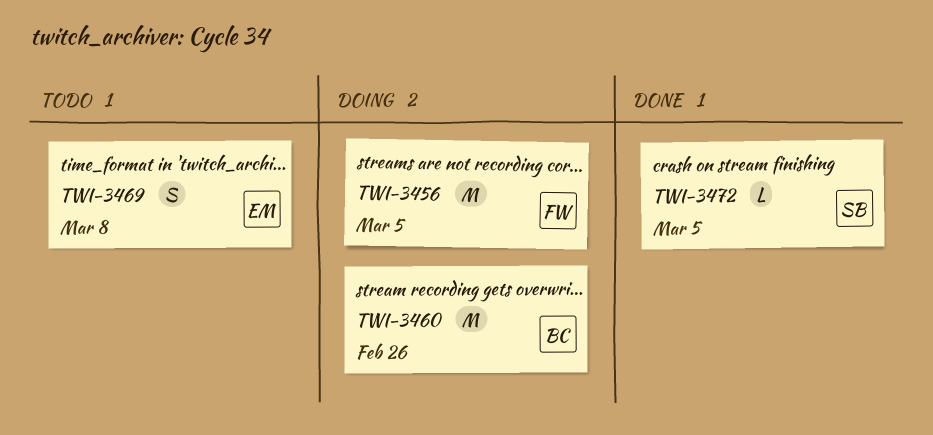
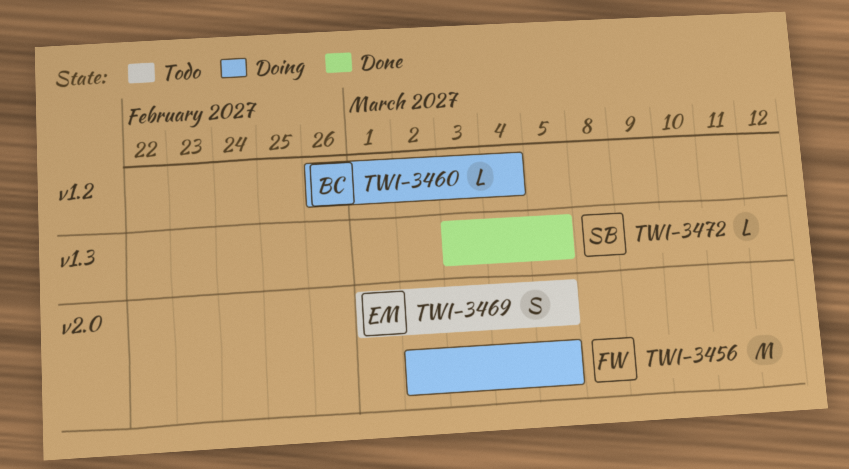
TWI-3460, estimate: M -> L
TWI-3460, due: Feb 26 -> Mar 4
TWI-3469, due: Mar 8 -> Mar 5

